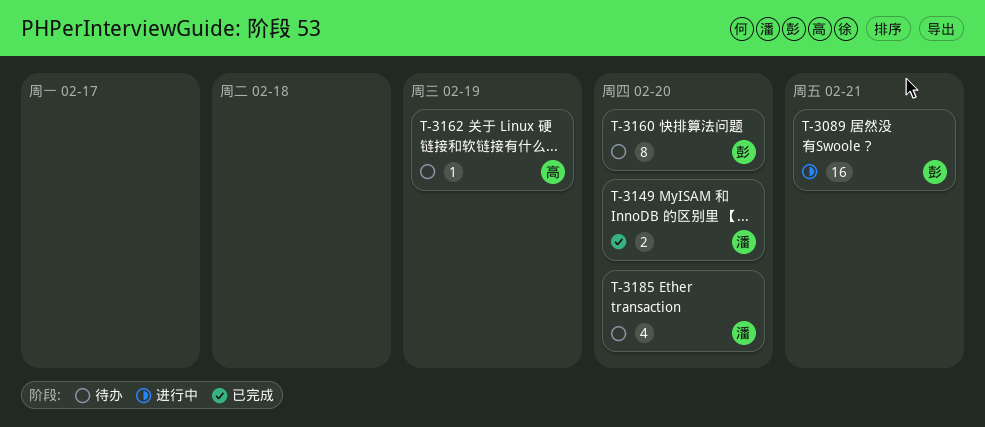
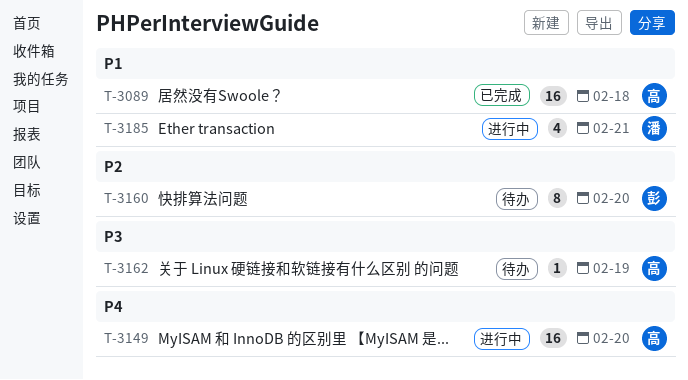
T-3089, status: 进行中 -> 已完成
T-3089, owner: 彭 -> 高
T-3089, due: Feb 21 -> Feb 18
T-3149, status: 已完成 -> 进行中
T-3149, owner: 潘 -> 高
T-3149, estimate: 2 -> 16
T-3185, status: 待办 -> 进行中
T-3185, due: Feb 20 -> Feb 21

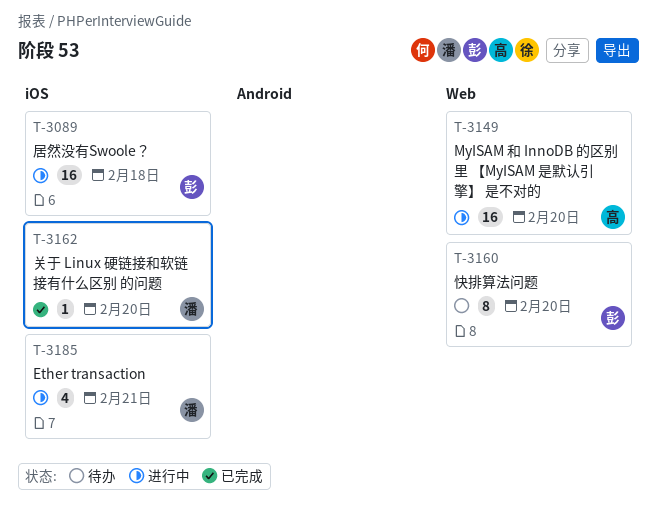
T-3089, status: 已完成 -> 进行中
T-3089, owner: 高 -> 彭
T-3162, status: 待办 -> 已完成
T-3162, owner: 高 -> 潘
T-3162, due: Feb 19 -> Feb 20

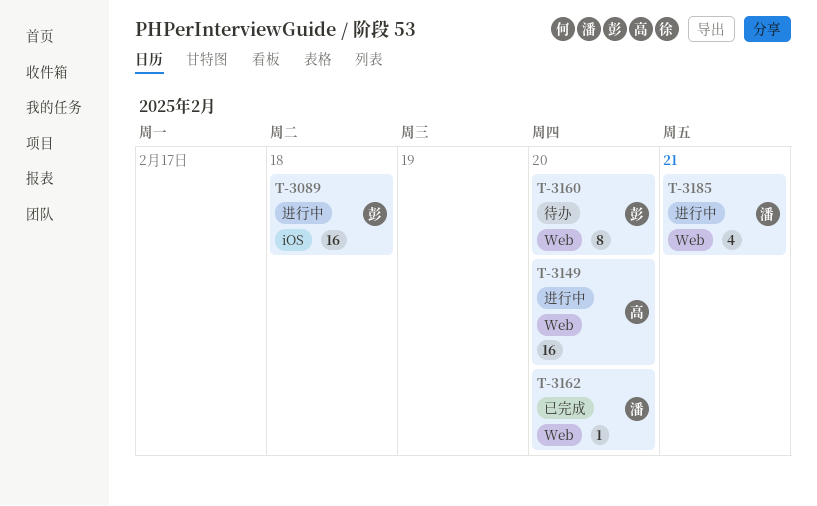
T-3162, label: iOS -> Web
T-3185, label: iOS -> Web

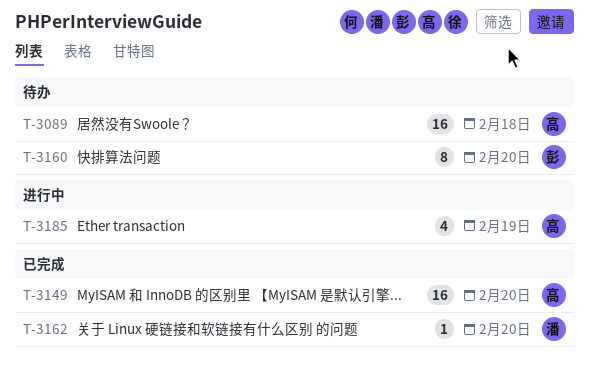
T-3089, status: 进行中 -> 待办
T-3089, owner: 彭 -> 高
T-3149, status: 进行中 -> 已完成
T-3185, owner: 潘 -> 高
T-3185, due: Feb 21 -> Feb 19

